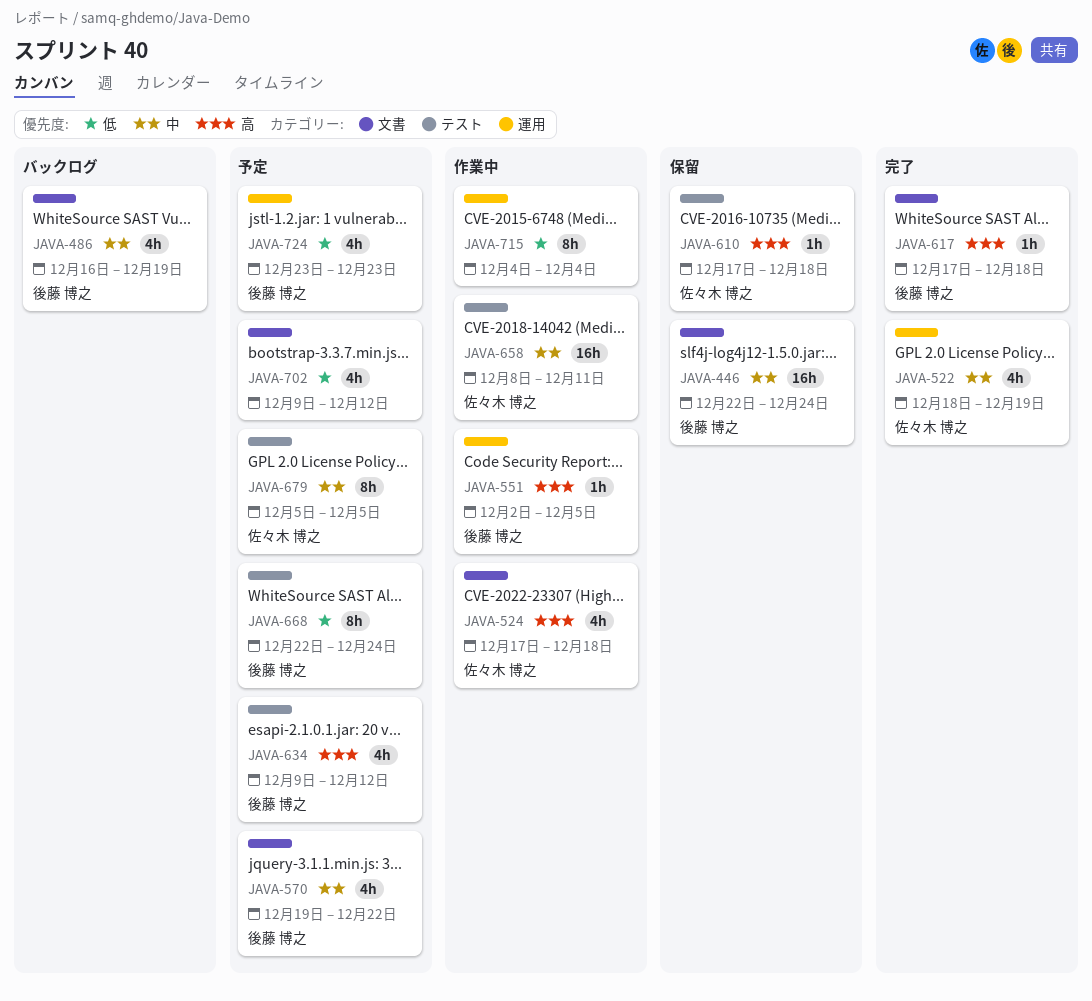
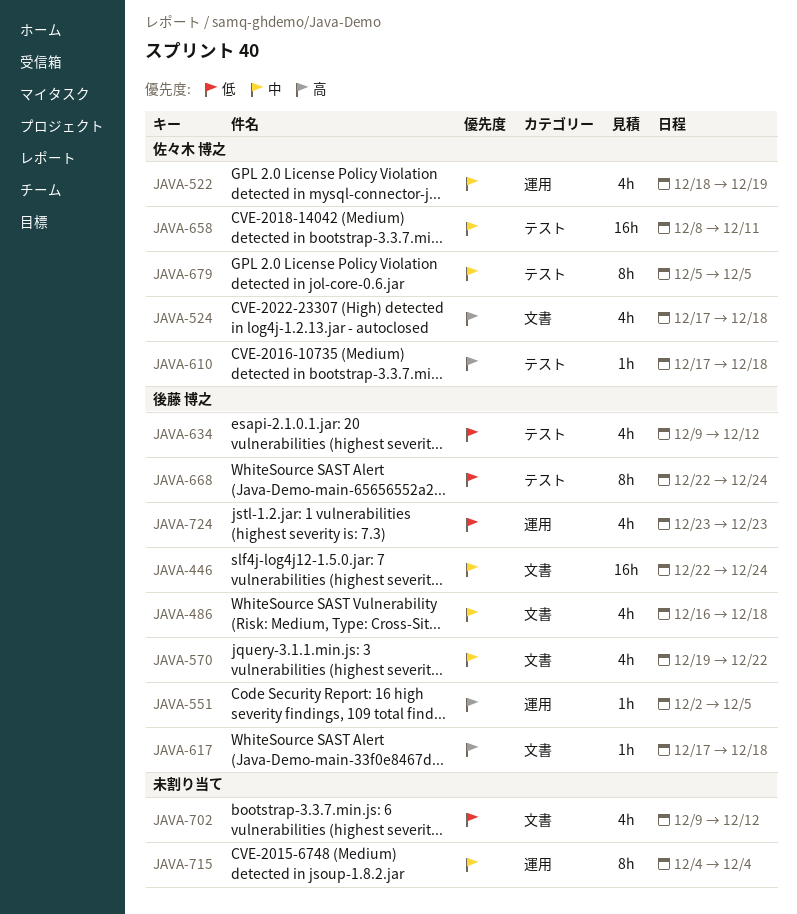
JAVA-486, due: Dec 19 -> Dec 18
JAVA-634, priority: 高 -> 低
JAVA-715, priority: 低 -> 中

